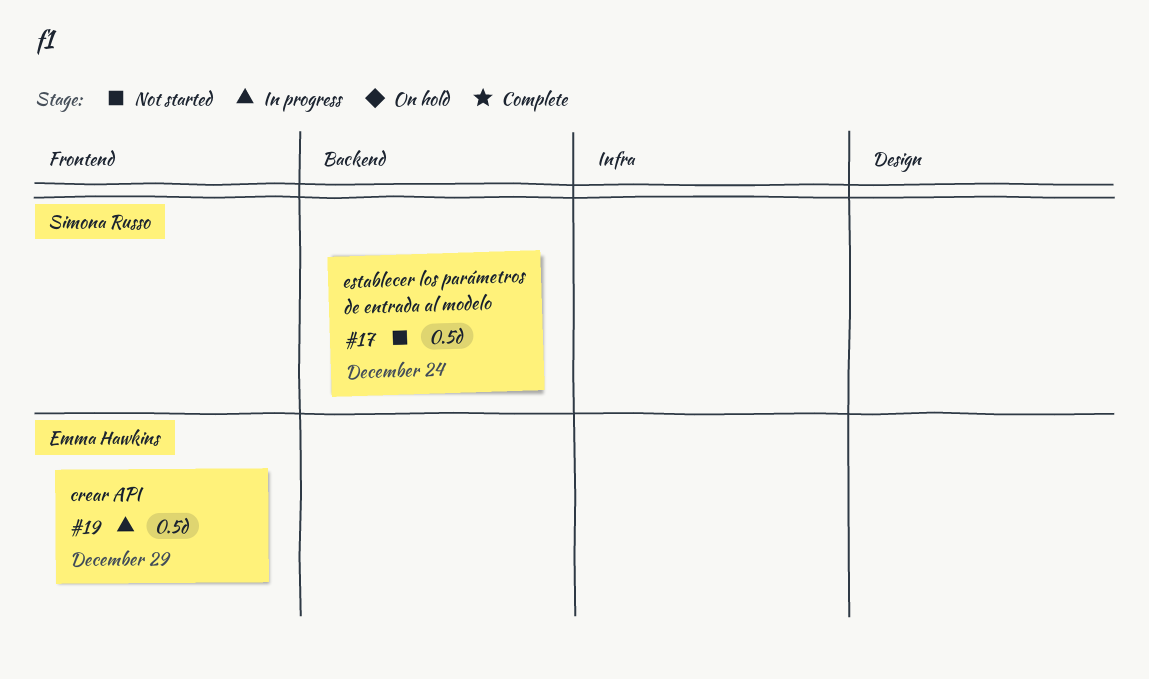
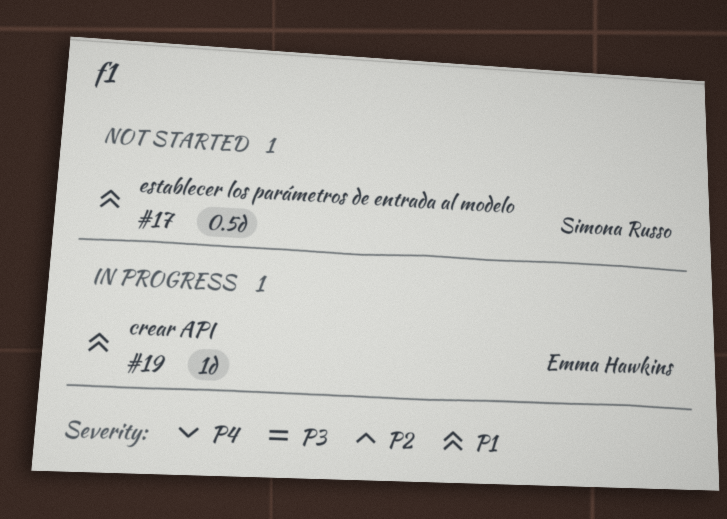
#19, estimate: 0.5d -> 1d

